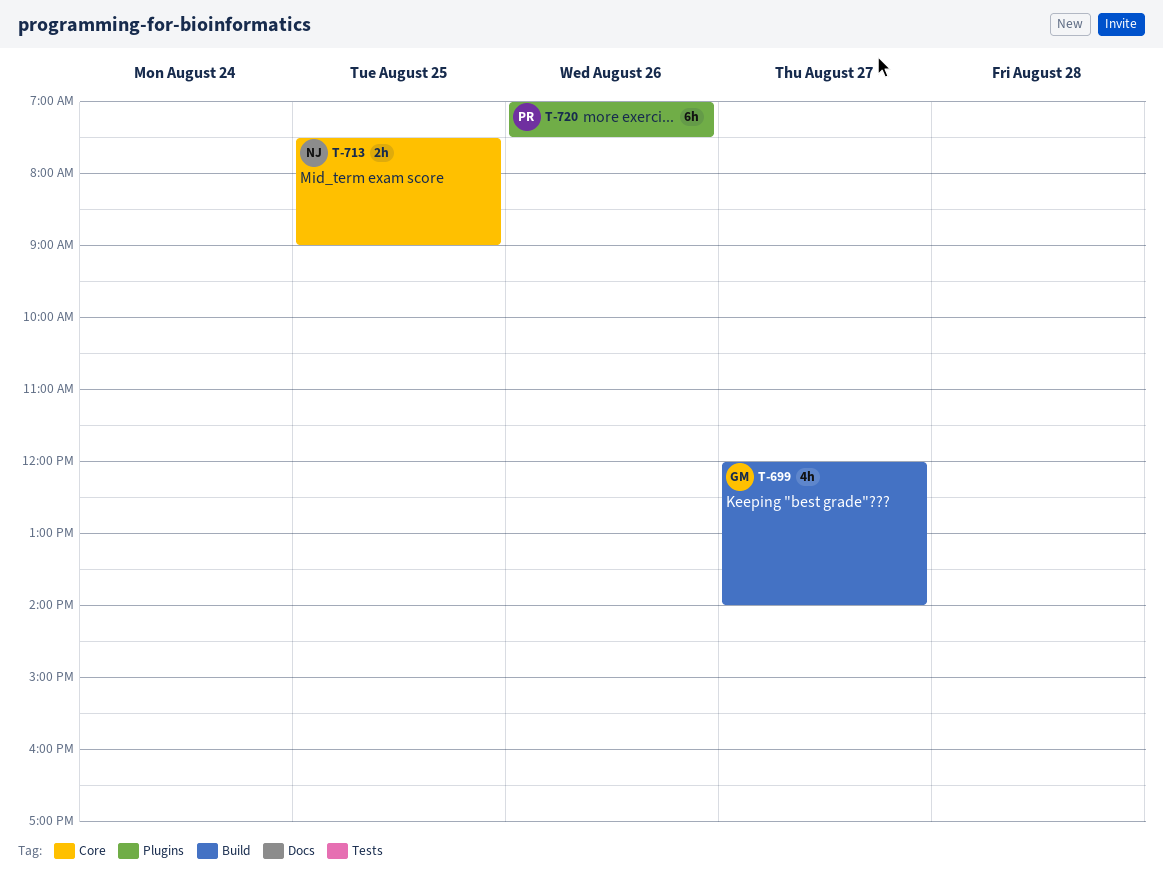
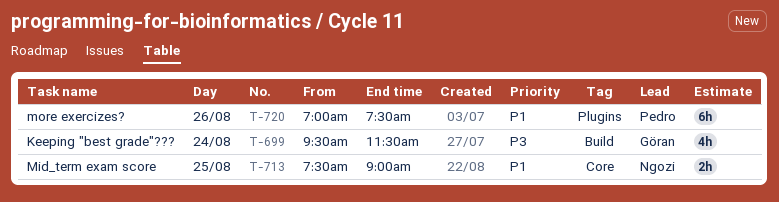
T-699, day: Aug 27 -> Aug 24
T-699, begins: 12:00 -> 09:30
T-699, ends: 14:00 -> 11:30

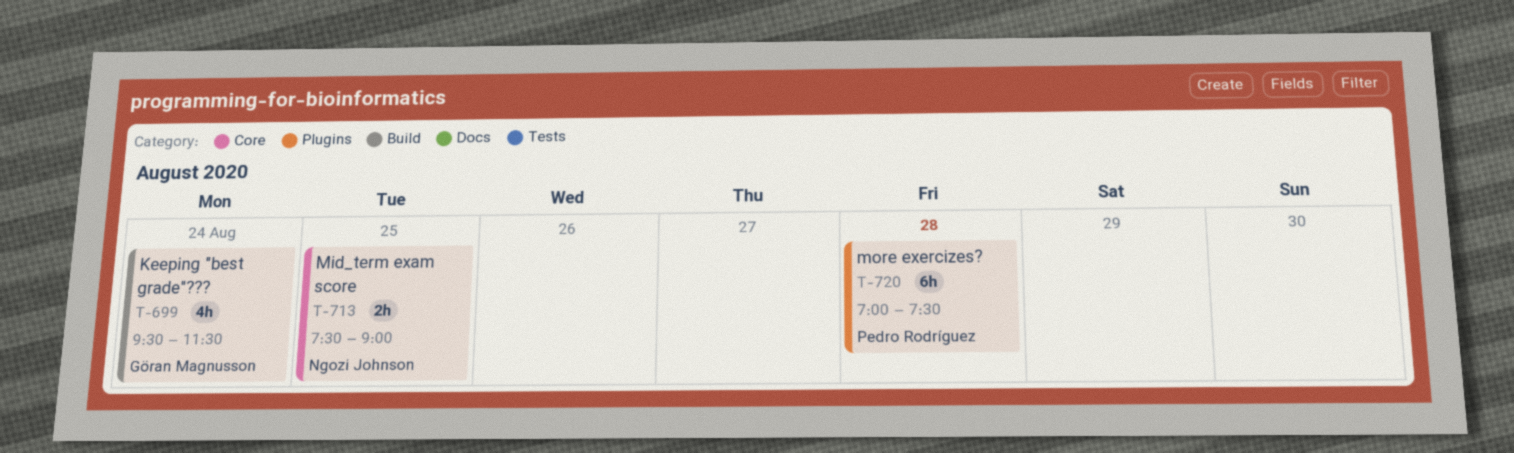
T-720, day: Aug 26 -> Aug 28

